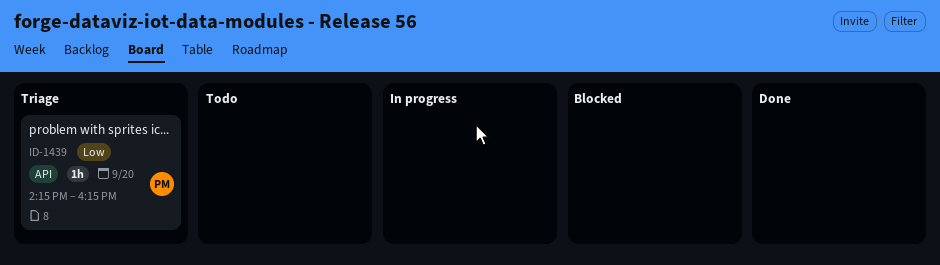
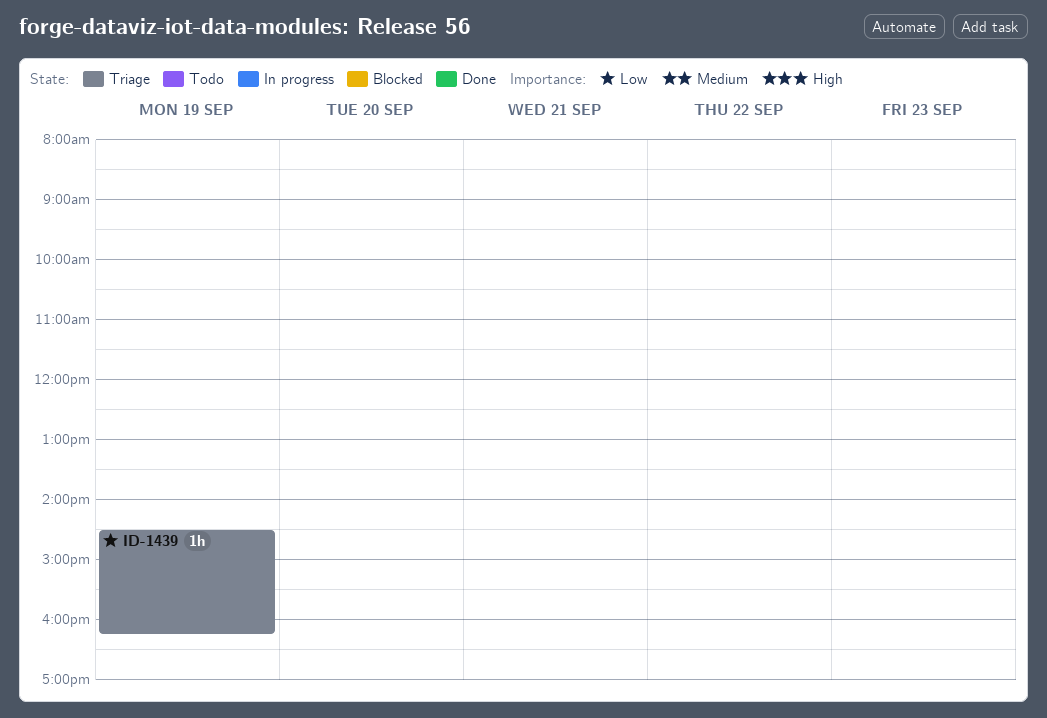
ID-1439, day: Sep 20 -> Sep 19
ID-1439, begins: 14:15 -> 14:30

